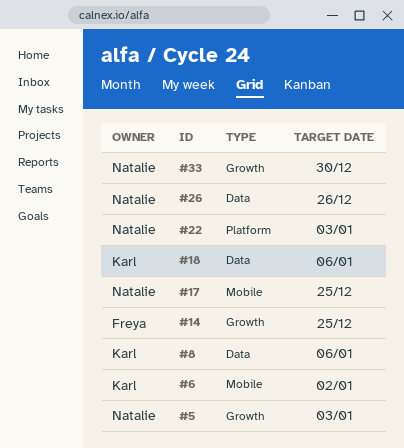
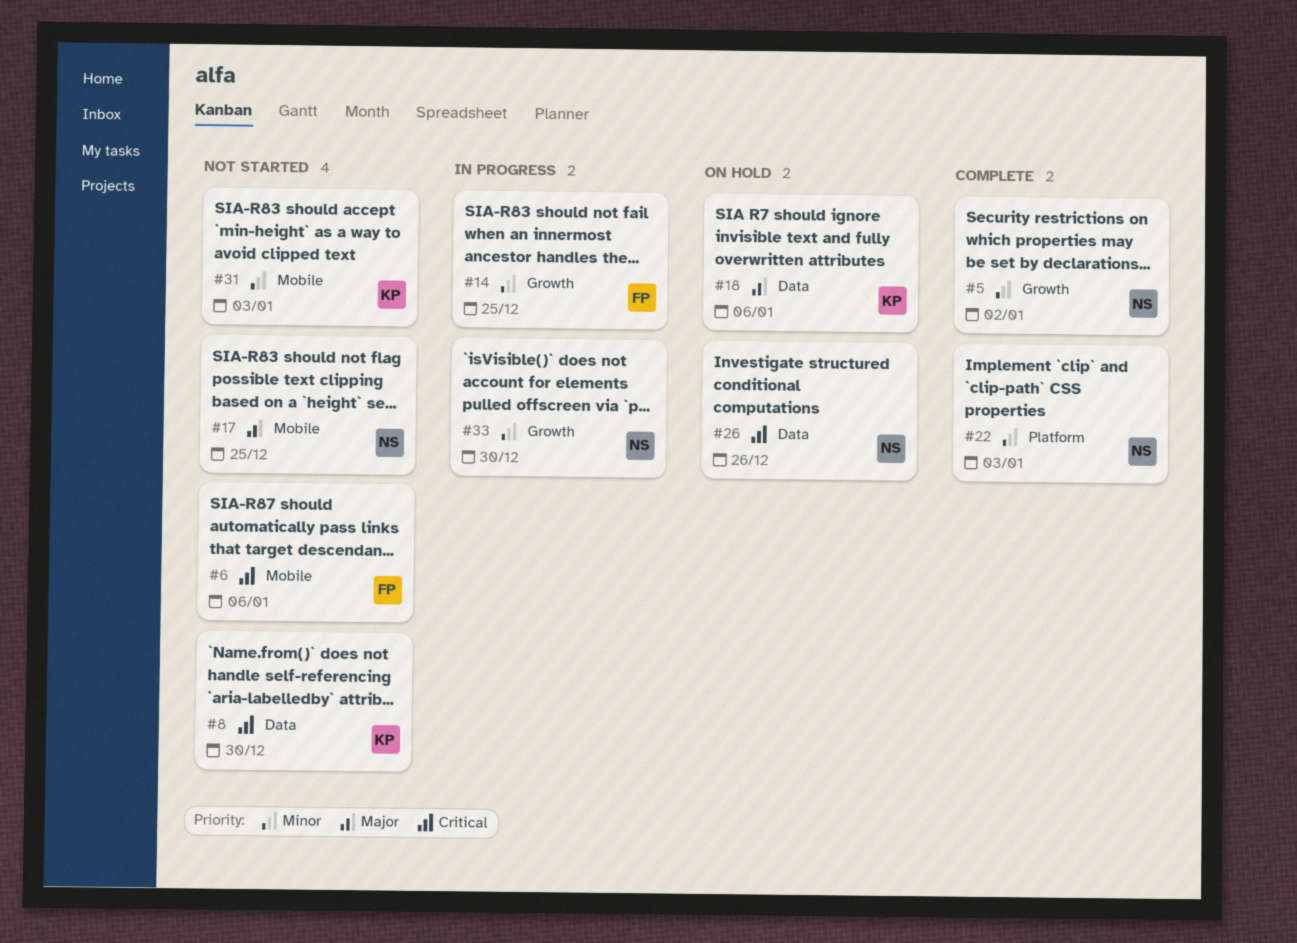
#5, due: Jan 3 -> Jan 2
#6, owner: Karl -> Freya
#6, due: Jan 2 -> Jan 6
#8, due: Jan 6 -> Dec 30
#31: none -> present

